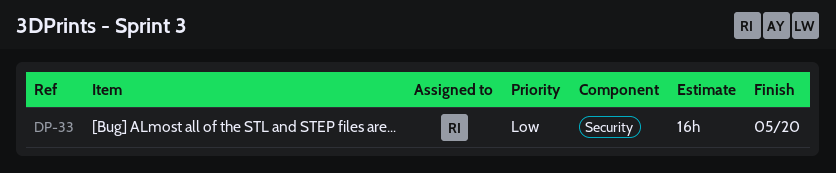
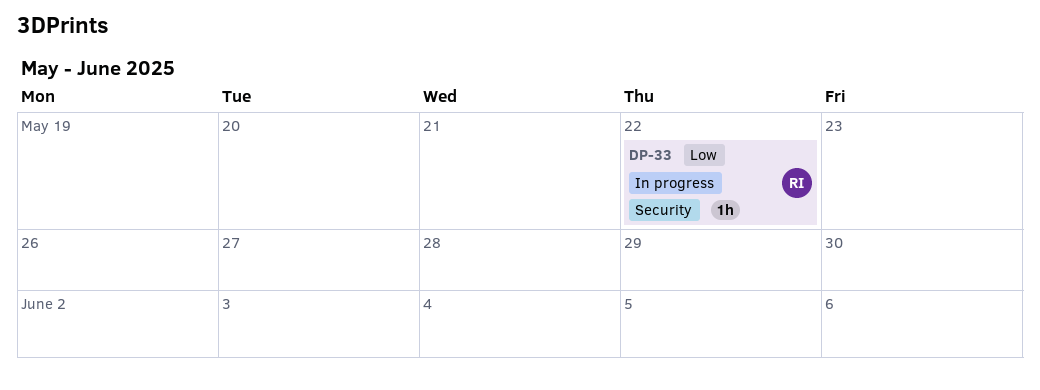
DP-33, estimate: 16h -> 1h
DP-33, due: May 20 -> May 22

